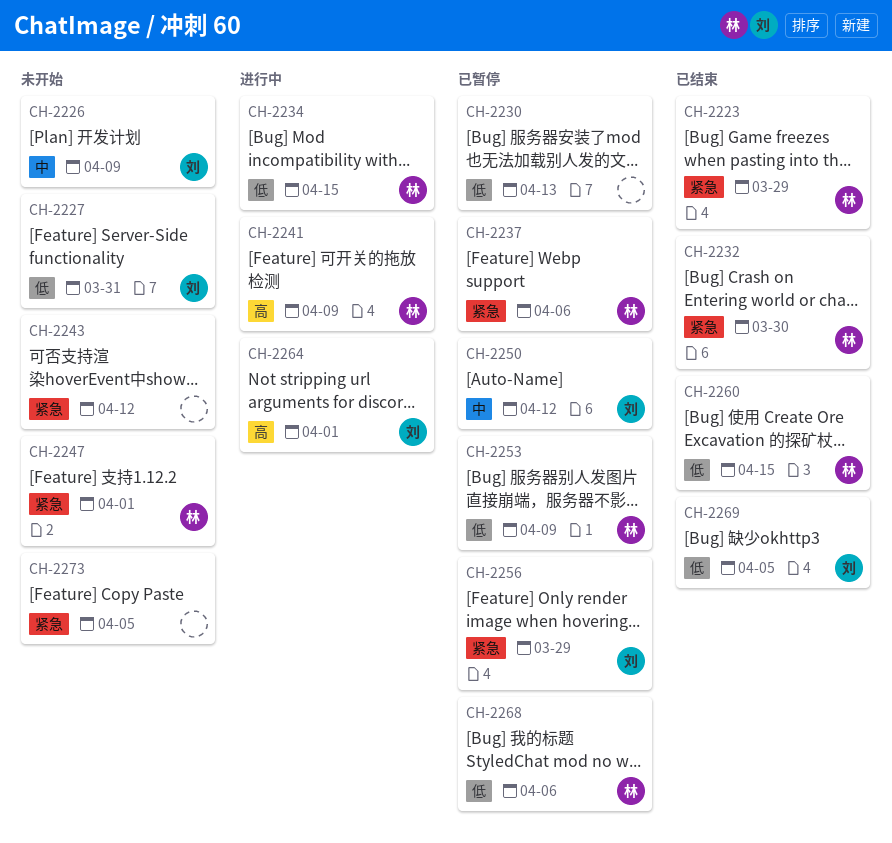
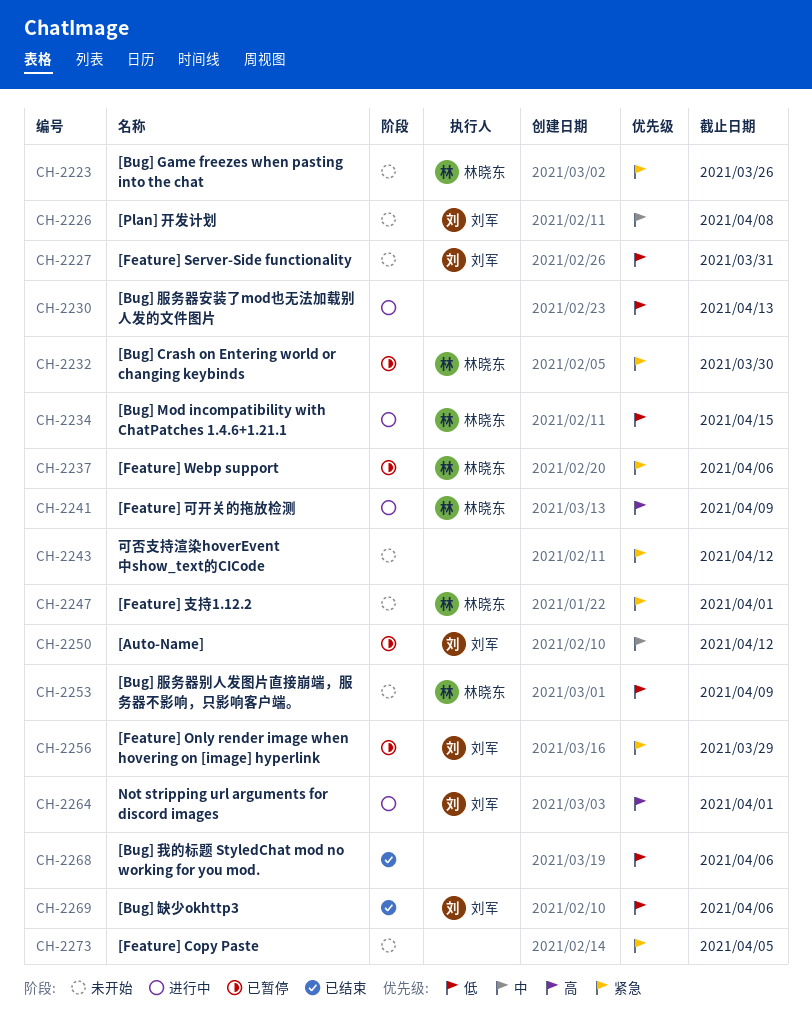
CH-2223, status: 已结束 -> 未开始
CH-2223, due: Mar 29 -> Mar 26
CH-2226, due: Apr 9 -> Apr 8
CH-2230, status: 已暂停 -> 进行中
CH-2232, status: 已结束 -> 已暂停
CH-2253, status: 已暂停 -> 未开始
CH-2260: present -> none
CH-2268, status: 已暂停 -> 已结束
CH-2268, owner: 林晓东 -> none
CH-2269, due: Apr 5 -> Apr 6

